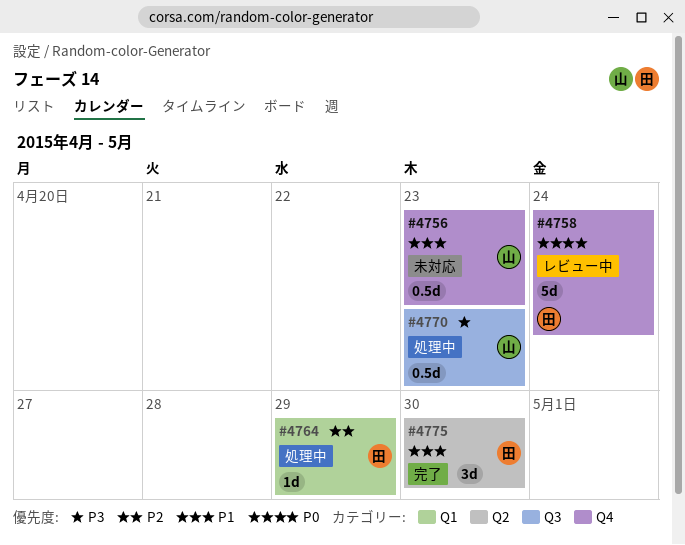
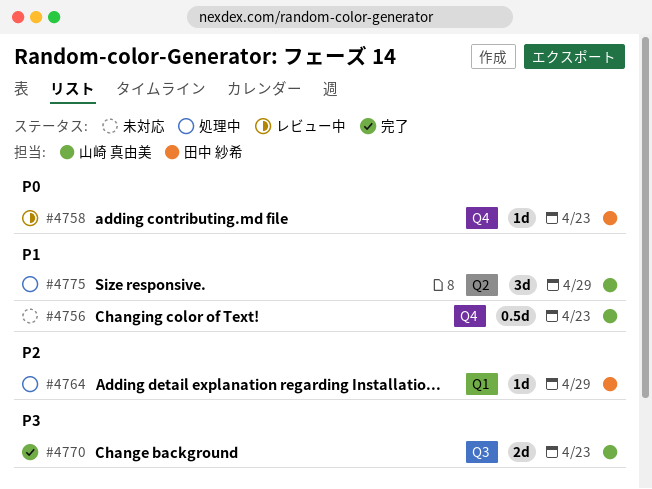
#4758, estimate: 5d -> 1d
#4758, due: Apr 24 -> Apr 23
#4770, status: 処理中 -> 完了
#4770, estimate: 0.5d -> 2d
#4775, status: 完了 -> 処理中
#4775, owner: 田中 紗希 -> 山崎 真由美
#4775, due: Apr 30 -> Apr 29

